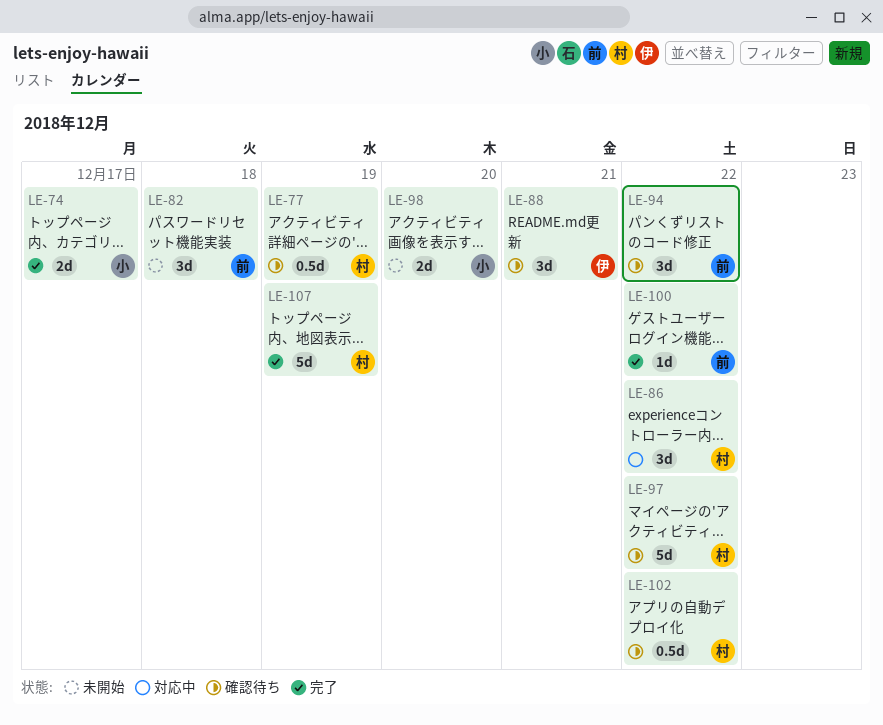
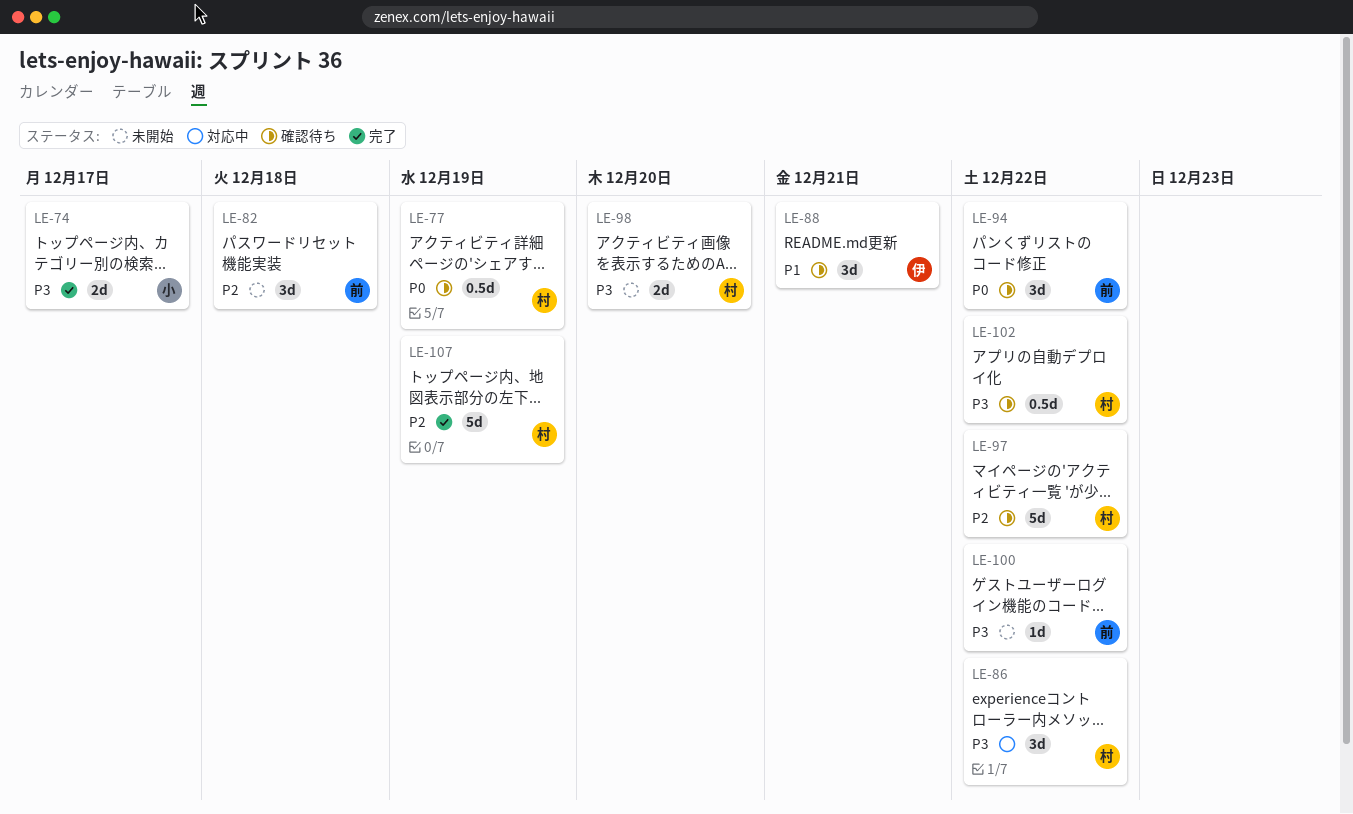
LE-98, owner: 小 -> 村
LE-100, status: 完了 -> 未開始

